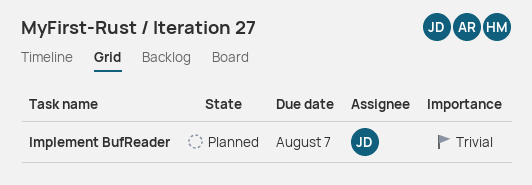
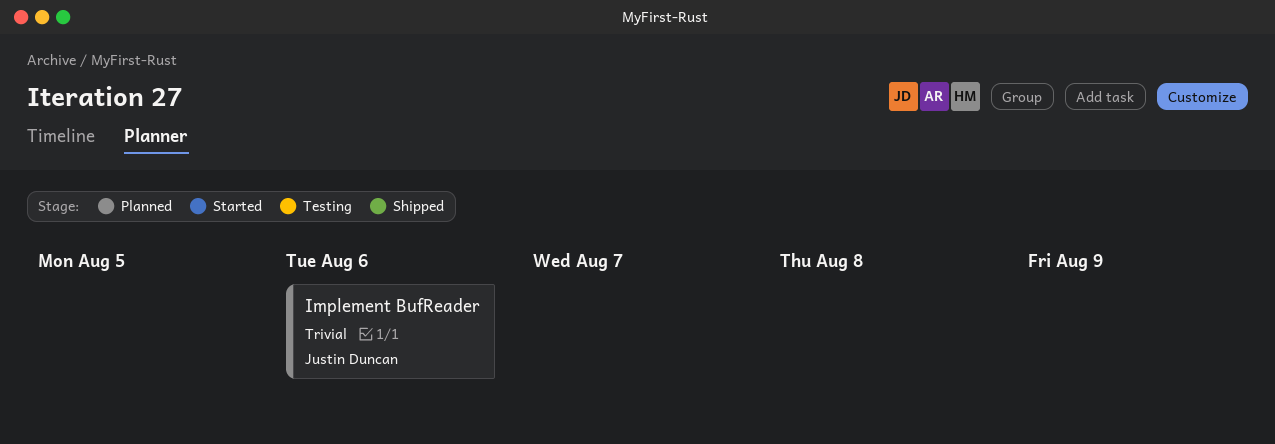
Implement BufReader, due: Aug 7 -> Aug 6

